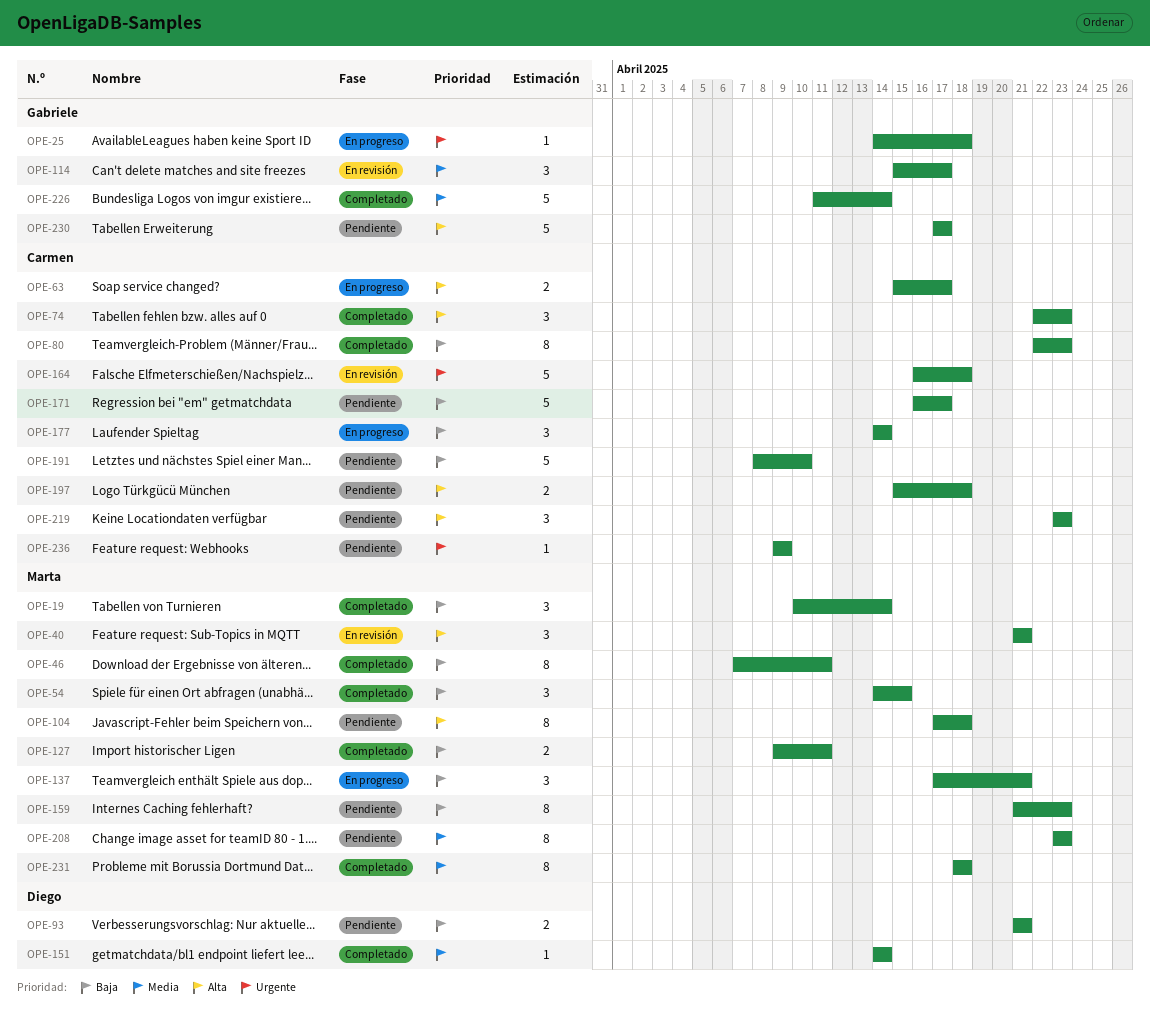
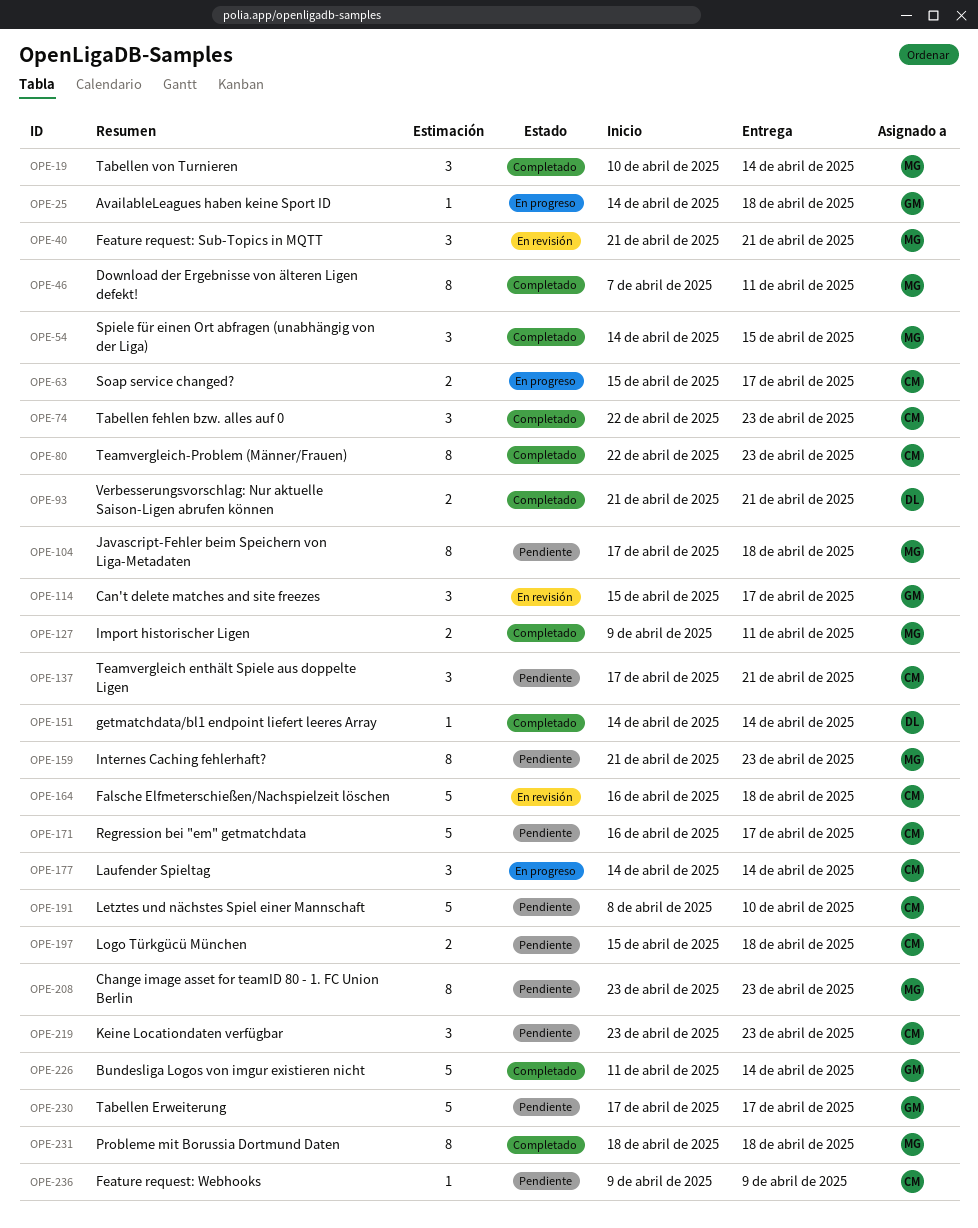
OPE-93, status: Pendiente -> Completado
OPE-137, status: En progreso -> Pendiente
OPE-137, owner: Marta -> Carmen

